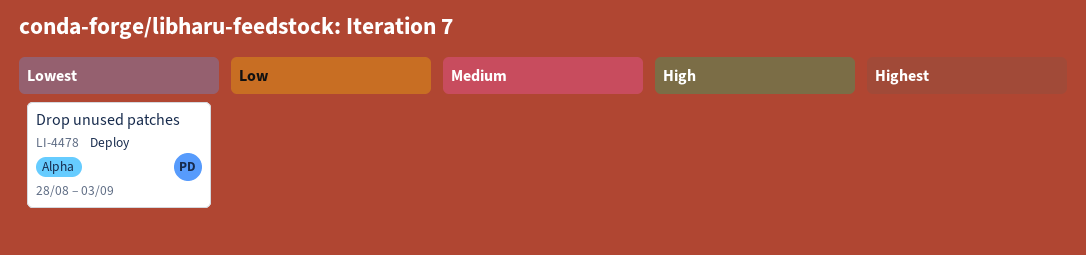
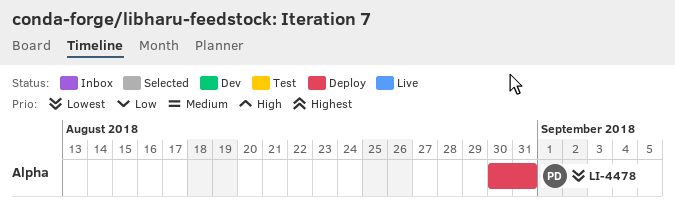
LI-4478, start: Aug 28 -> Aug 30
LI-4478, due: Sep 3 -> Aug 31

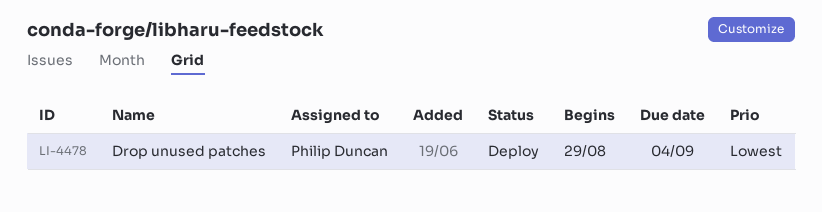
LI-4478, start: Aug 30 -> Aug 29
LI-4478, due: Aug 31 -> Sep 4

